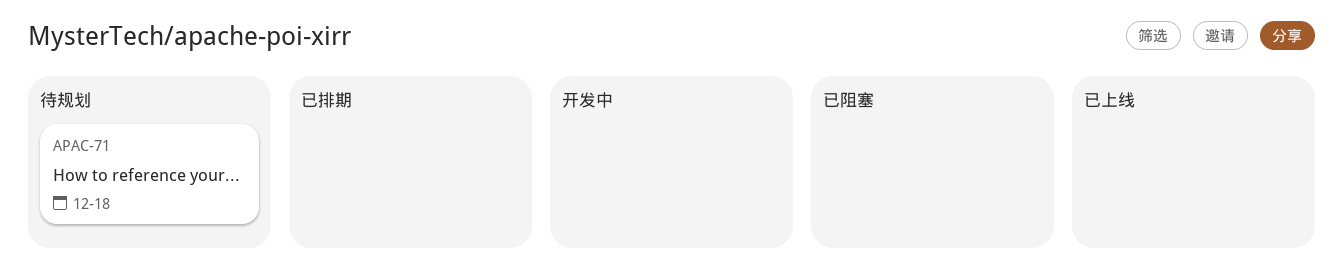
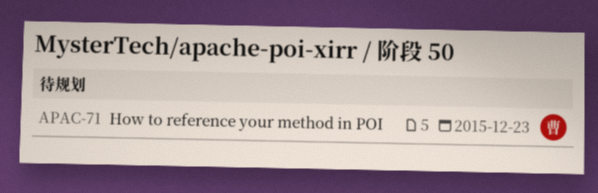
APAC-71, due: Dec 18 -> Dec 23

